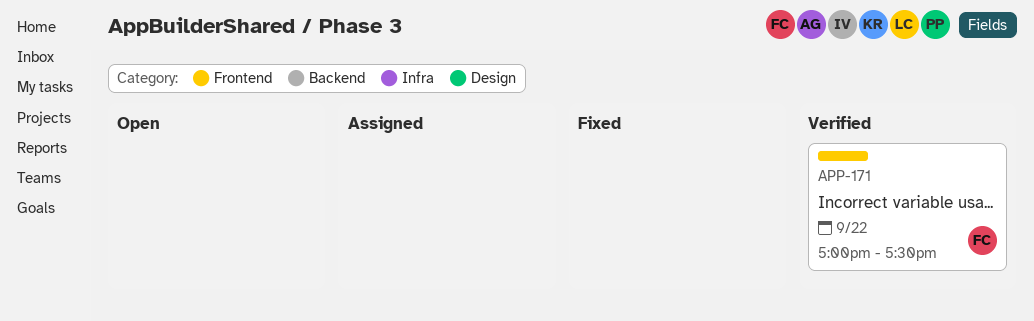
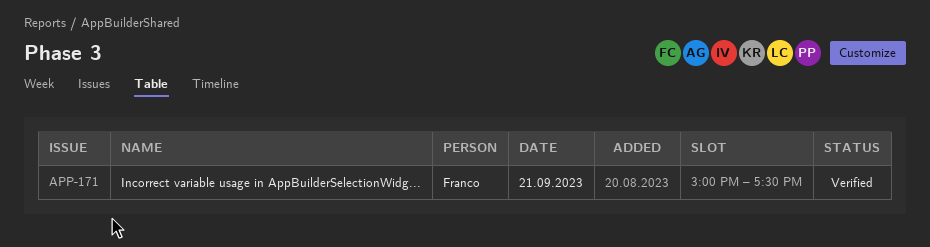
APP-171, day: Sep 22 -> Sep 21
APP-171, begins: 17:00 -> 15:00

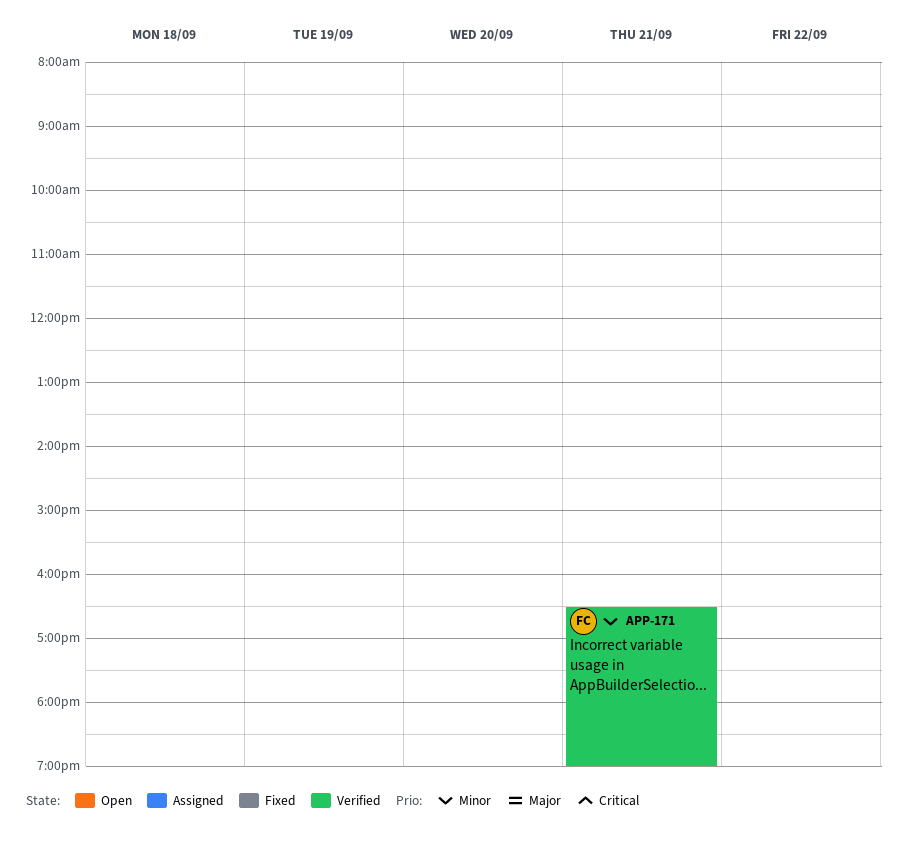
APP-171, begins: 15:00 -> 16:30
APP-171, ends: 17:30 -> 19:00

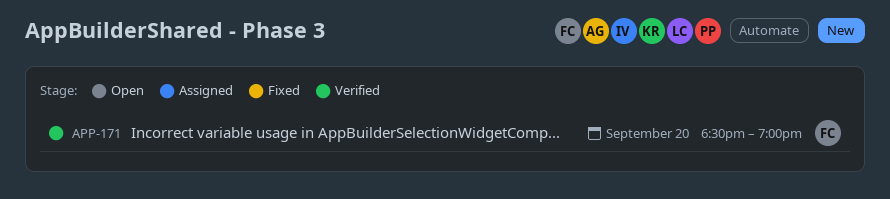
APP-171, day: Sep 21 -> Sep 20
APP-171, begins: 16:30 -> 18:30

